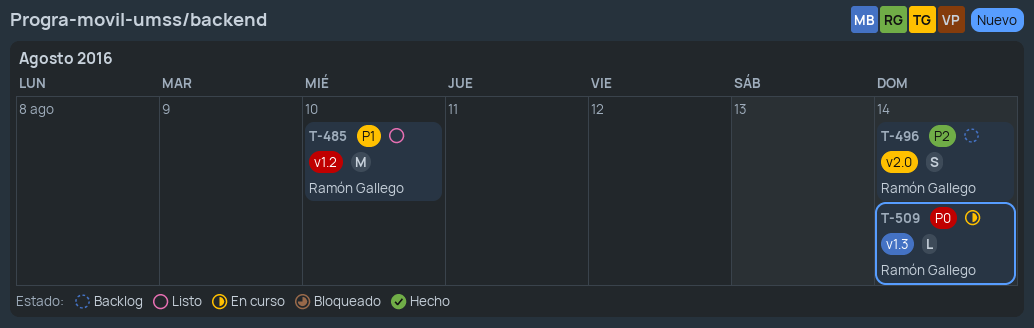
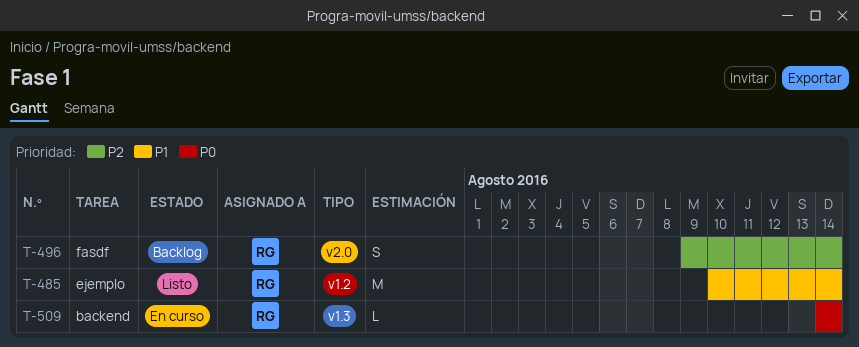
T-485, due: Aug 10 -> Aug 14

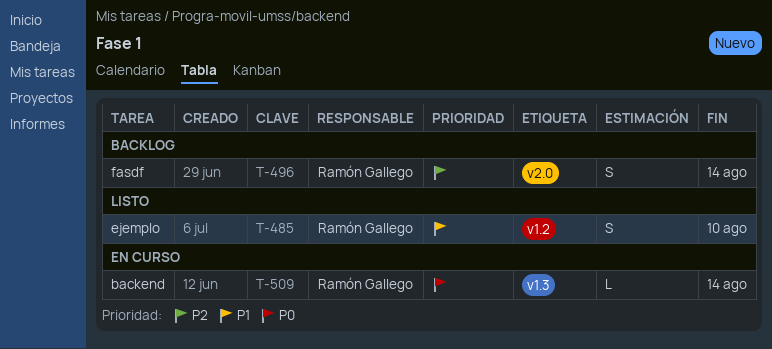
T-485, estimate: M -> S
T-485, due: Aug 14 -> Aug 10

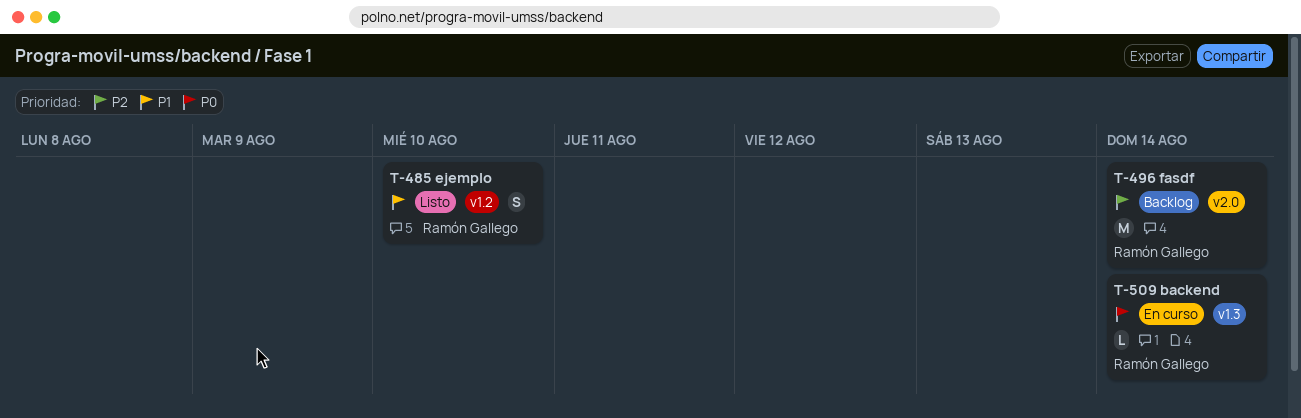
T-496, estimate: S -> M

